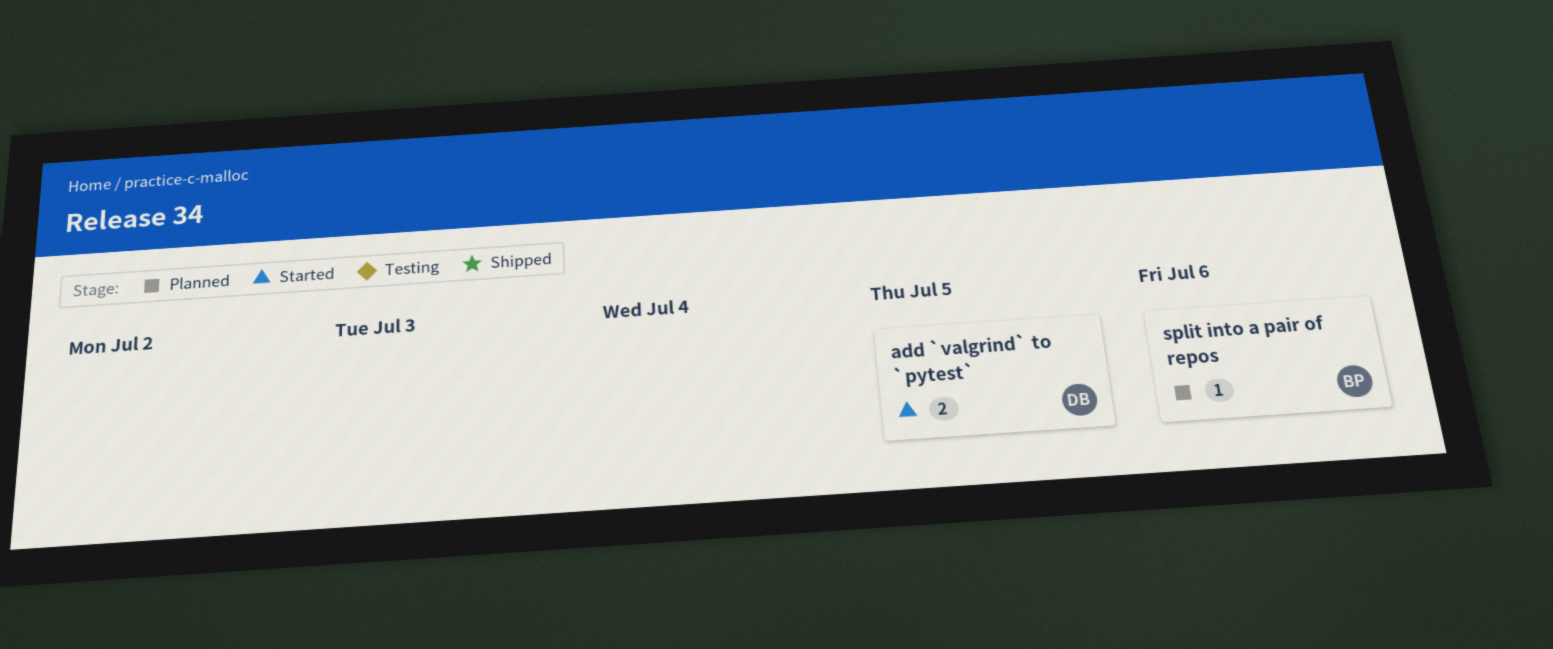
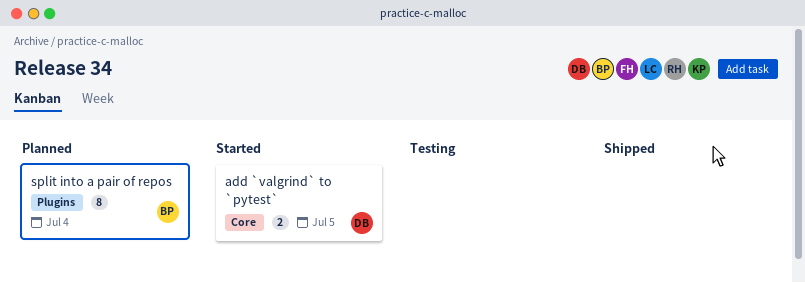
split into a pair of repos, estimate: 1 -> 8
split into a pair of repos, due: Jul 6 -> Jul 4

